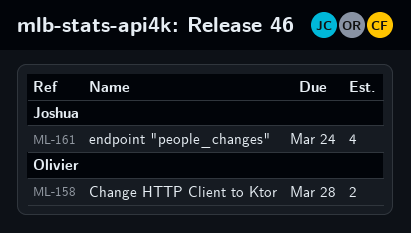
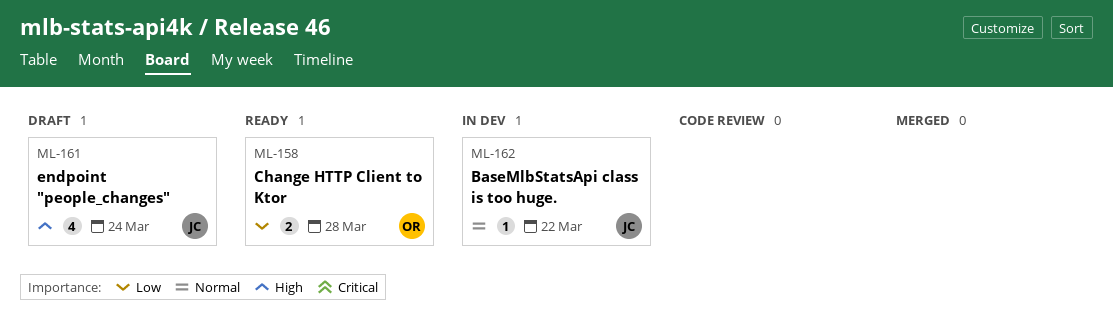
ML-162: none -> present

